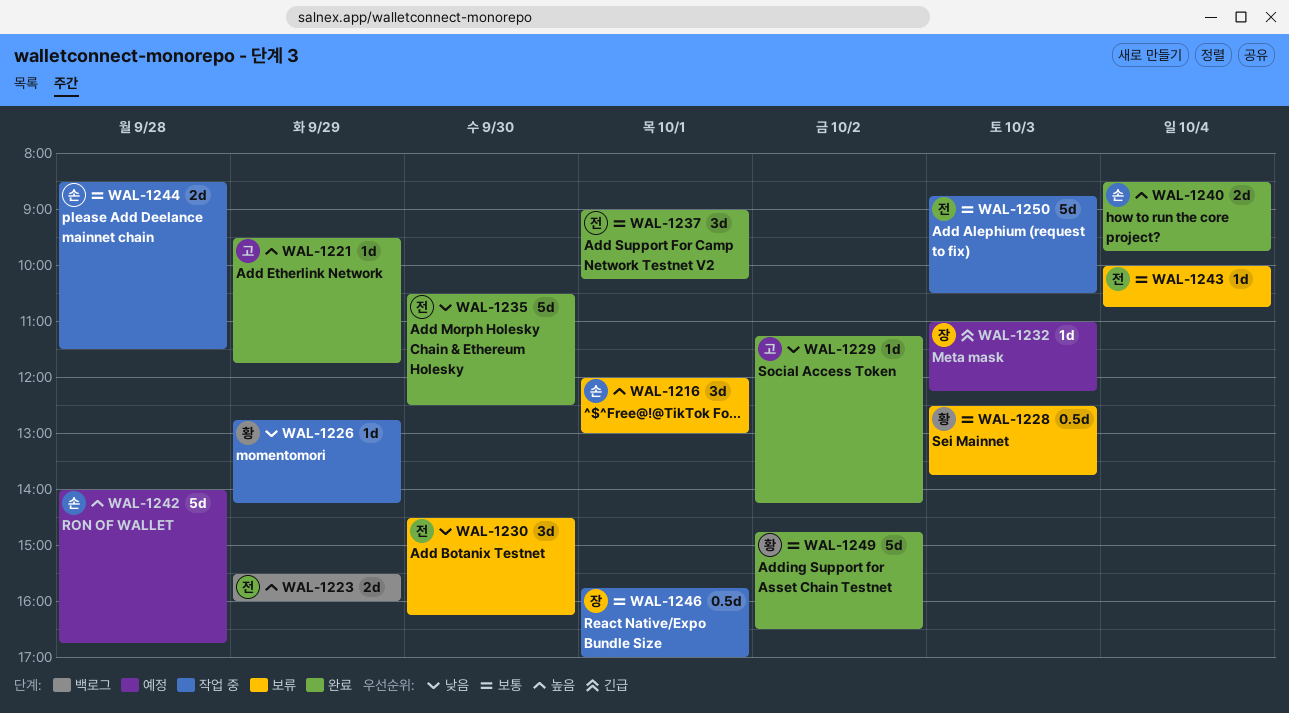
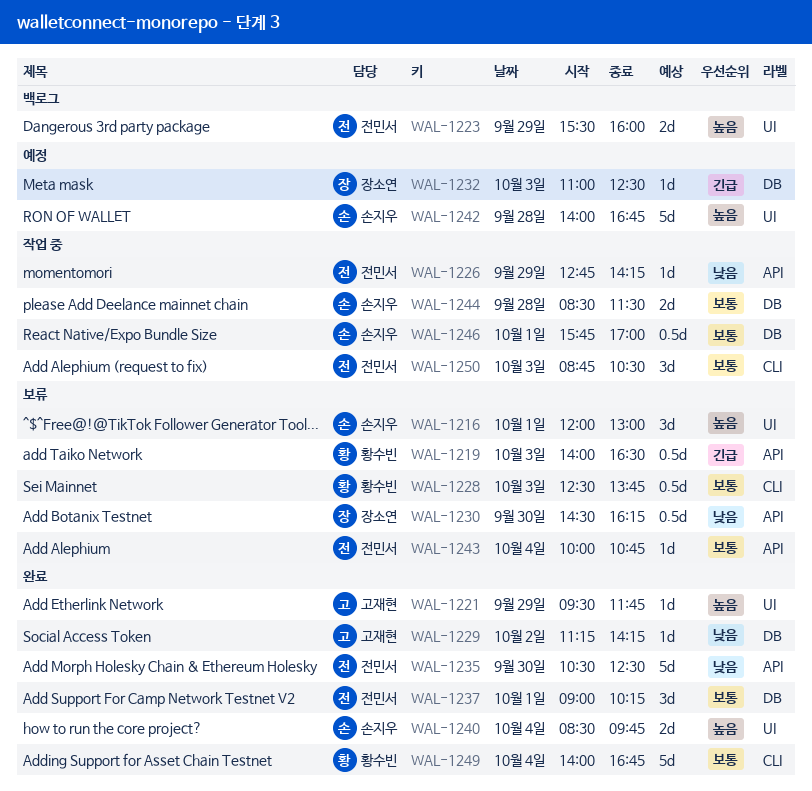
WAL-1219: none -> present
WAL-1226, owner: 황수빈 -> 전민서
WAL-1230, owner: 전민서 -> 장소연
WAL-1230, estimate: 3d -> 0.5d
WAL-1232, ends: 12:15 -> 12:30
WAL-1246, owner: 장소연 -> 손지우
WAL-1249, day: Oct 2 -> Oct 4
WAL-1249, begins: 14:45 -> 14:00
WAL-1249, ends: 16:30 -> 16:45
WAL-1250, estimate: 5d -> 3d

